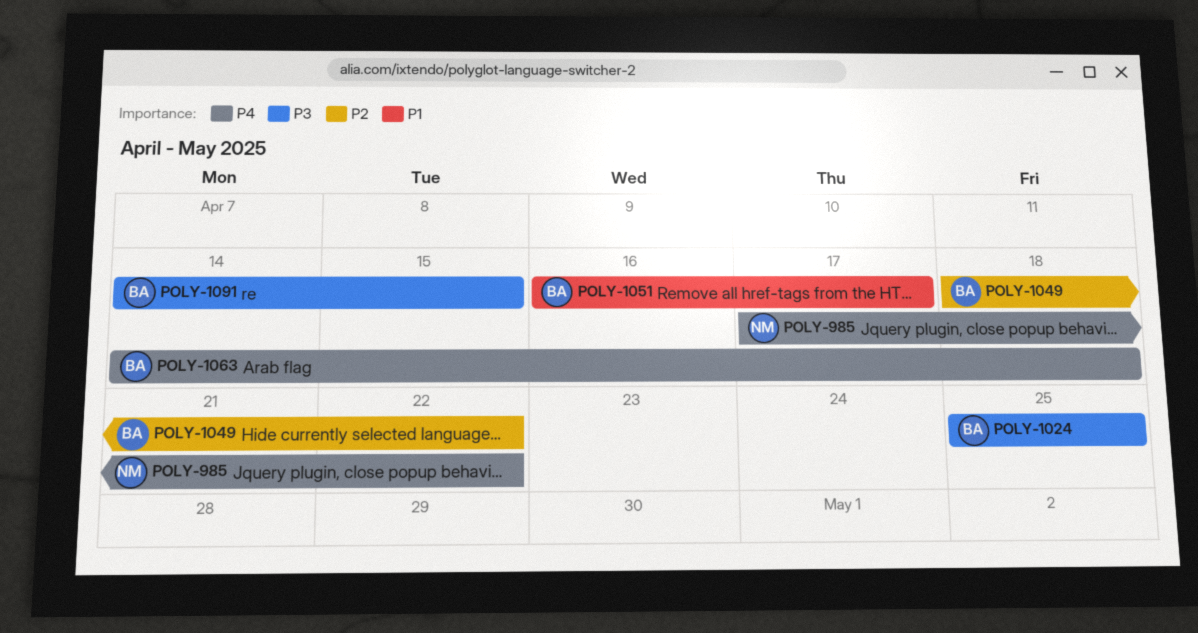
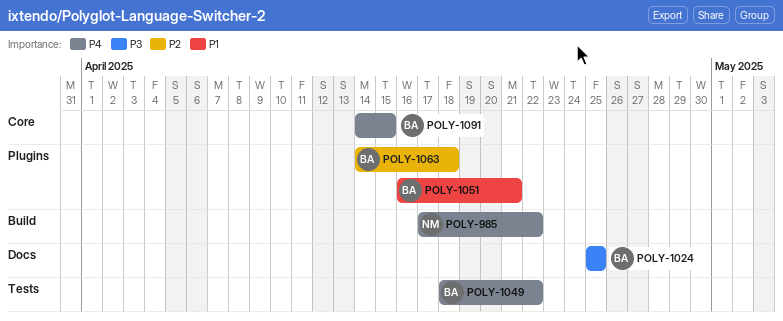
POLY-1049, priority: P2 -> P4
POLY-1051, due: Apr 17 -> Apr 21
POLY-1063, priority: P4 -> P2
POLY-1091, priority: P3 -> P4

